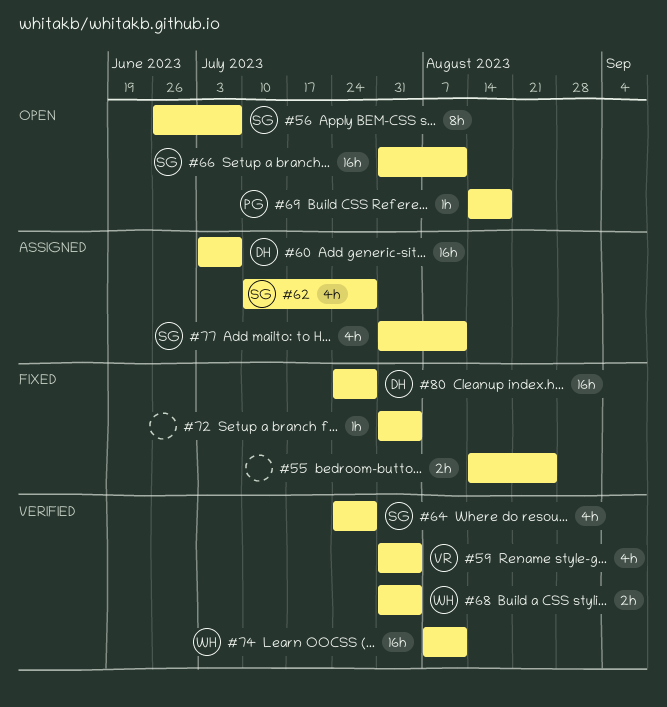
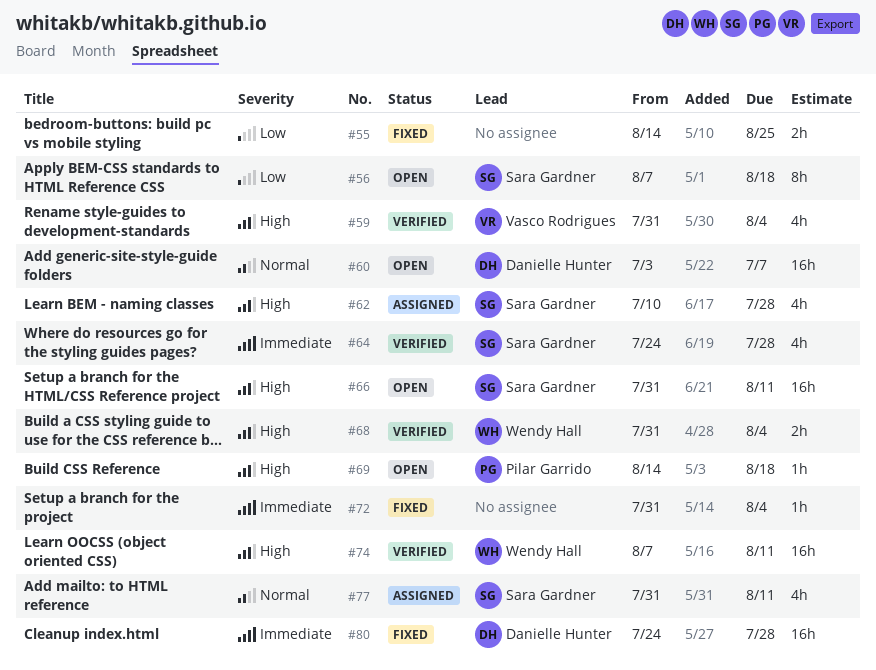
#56, start: Jun 26 -> Aug 7
#56, due: Jul 7 -> Aug 18
#60, status: Assigned -> Open

